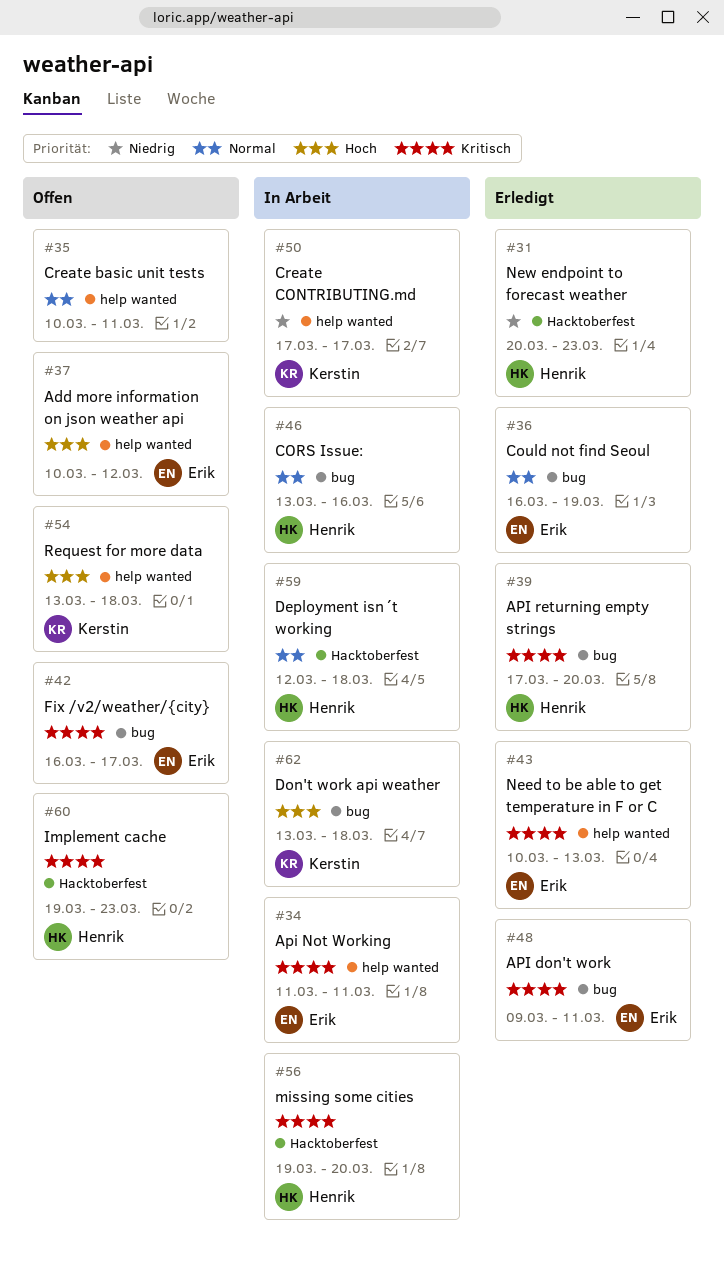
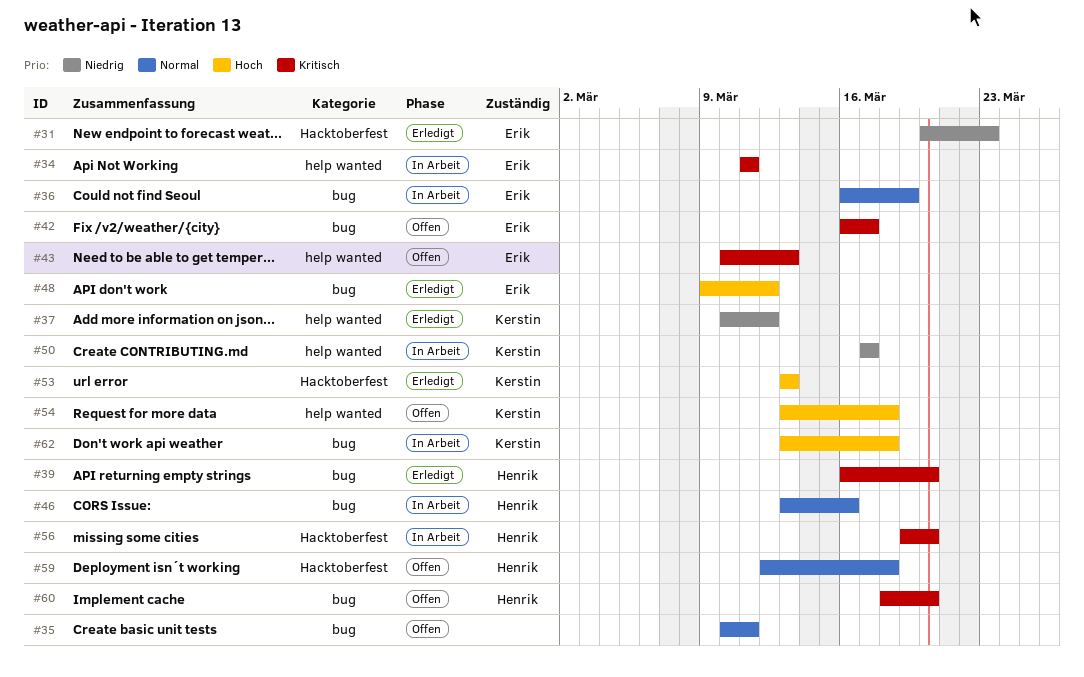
#31, owner: Henrik -> Erik
#35, label: help wanted -> bug
#36, status: Erledigt -> In Arbeit
#37, status: Offen -> Erledigt
#37, owner: Erik -> Kerstin
#37, priority: Hoch -> Niedrig
#39, start: Mar 17 -> Mar 16
#43, status: Erledigt -> Offen
#48, priority: Kritisch -> Hoch
#48, due: Mar 11 -> Mar 12
#53: none -> present
#59, status: In Arbeit -> Offen
#60, label: Hacktoberfest -> bug
#60, start: Mar 19 -> Mar 18
#60, due: Mar 23 -> Mar 20

